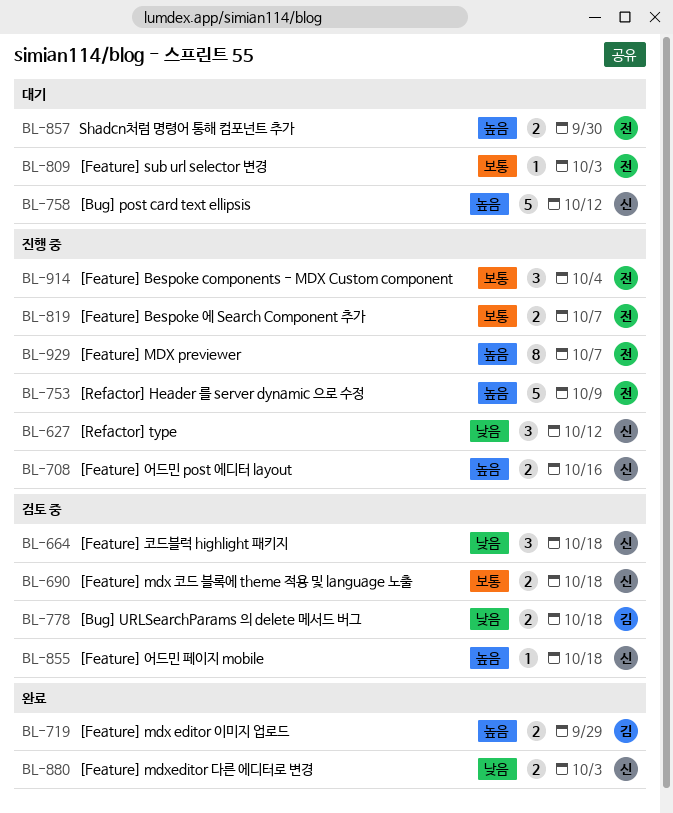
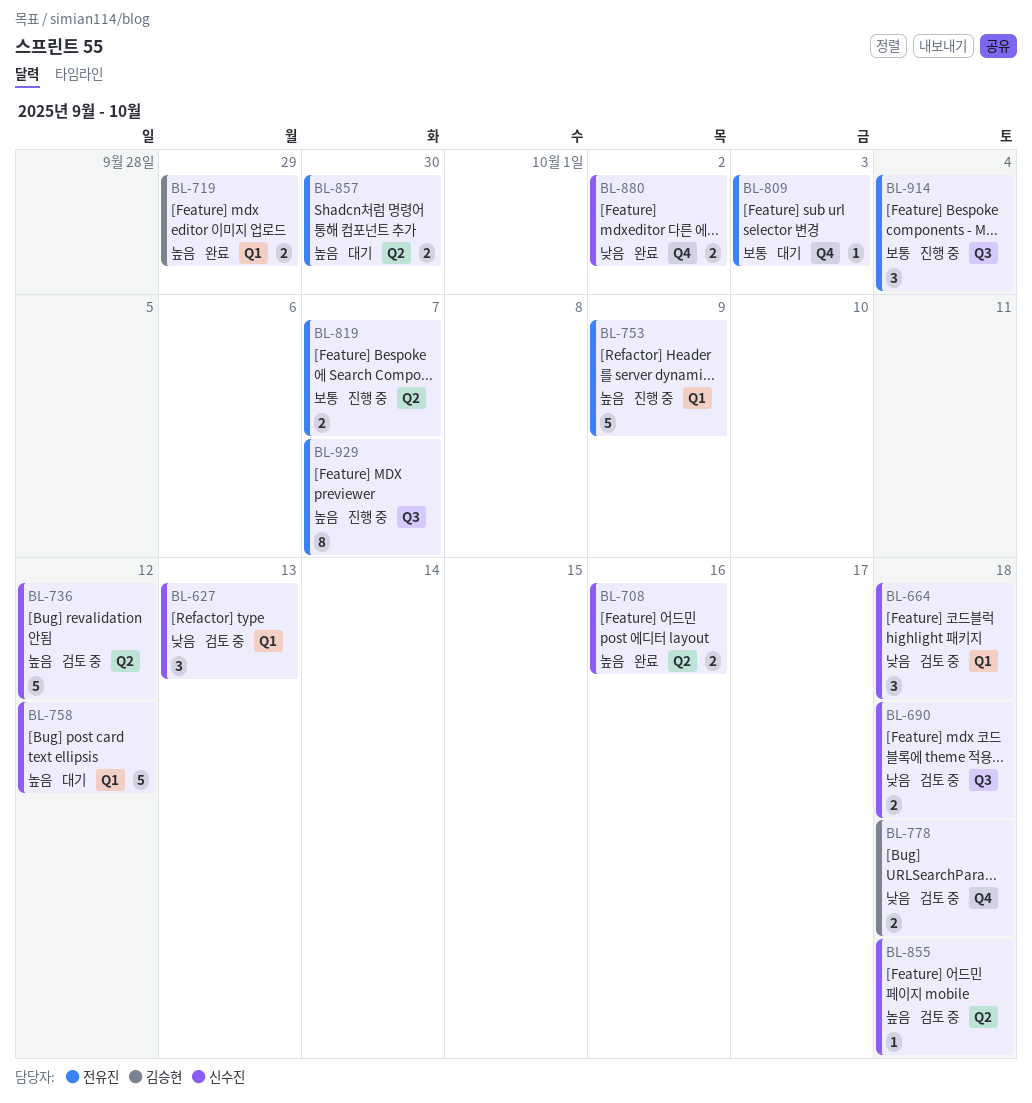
BL-627, status: 진행 중 -> 검토 중
BL-627, due: Oct 12 -> Oct 13
BL-690, priority: 보통 -> 낮음
BL-708, status: 진행 중 -> 완료
BL-736: none -> present
BL-880, due: Oct 3 -> Oct 2

